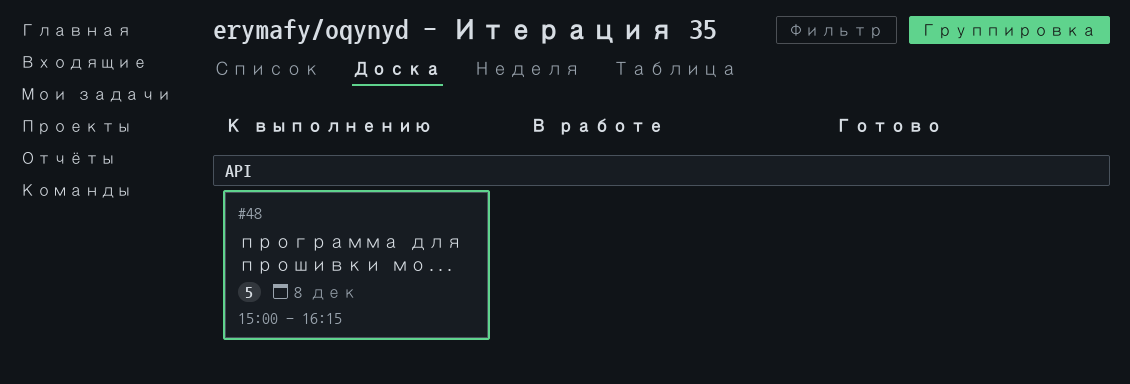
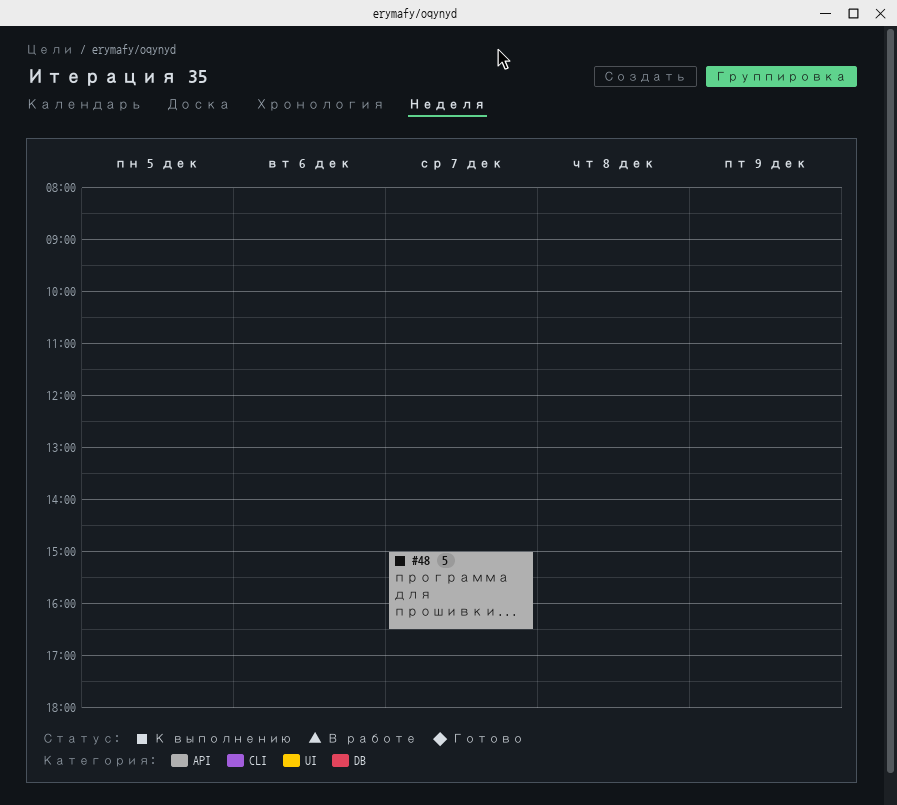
#48, day: Dec 8 -> Dec 7
#48, ends: 16:15 -> 16:30

